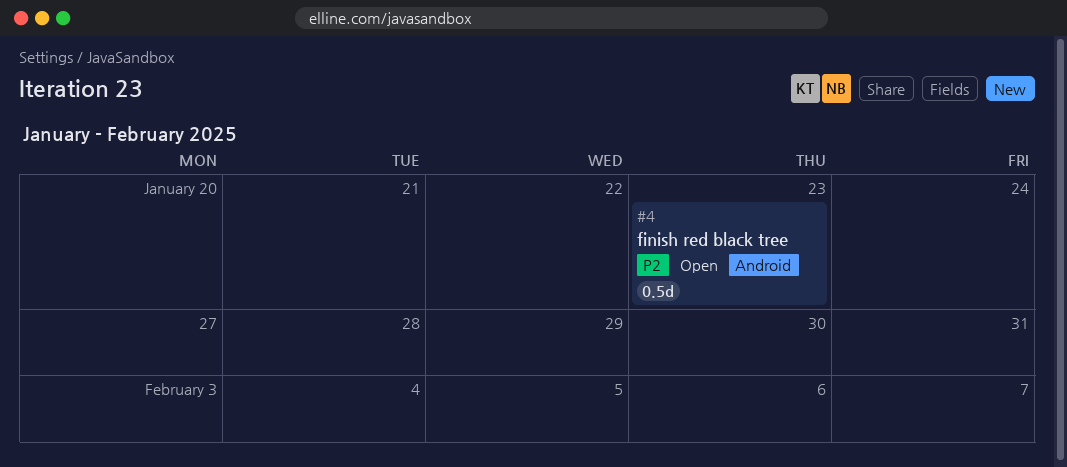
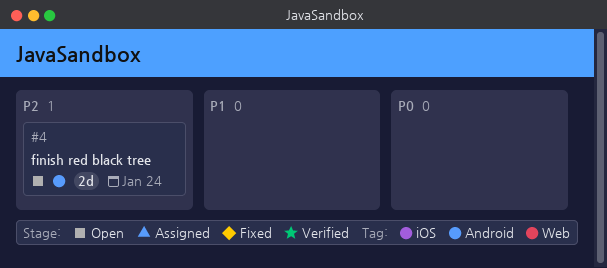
#4, estimate: 0.5d -> 2d
#4, due: Jan 23 -> Jan 24

